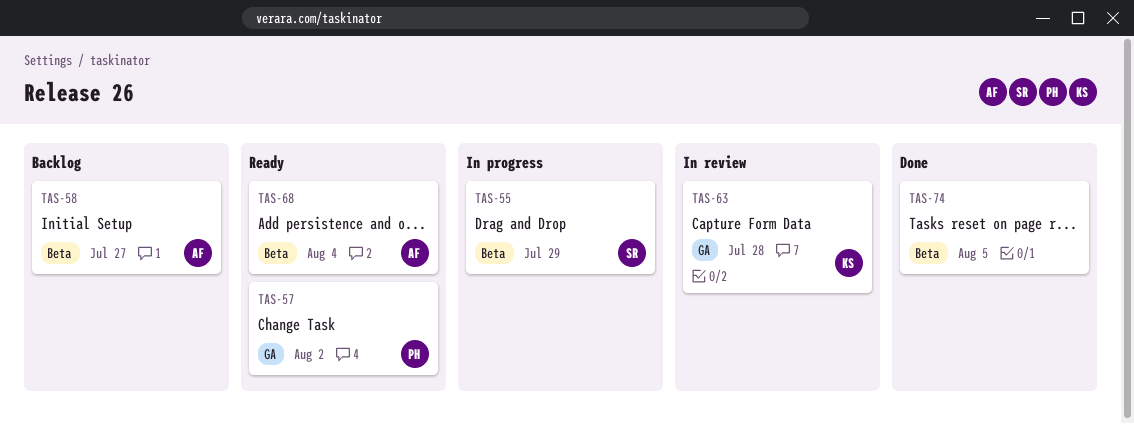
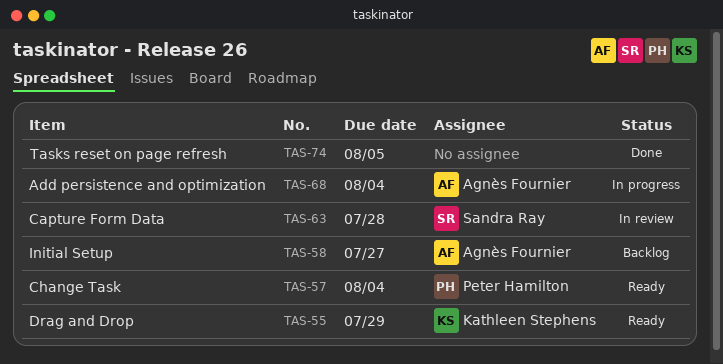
TAS-55, status: In progress -> Ready
TAS-55, owner: Sandra Ray -> Kathleen Stephens
TAS-57, due: Aug 2 -> Aug 4
TAS-63, owner: Kathleen Stephens -> Sandra Ray
TAS-68, status: Ready -> In progress

